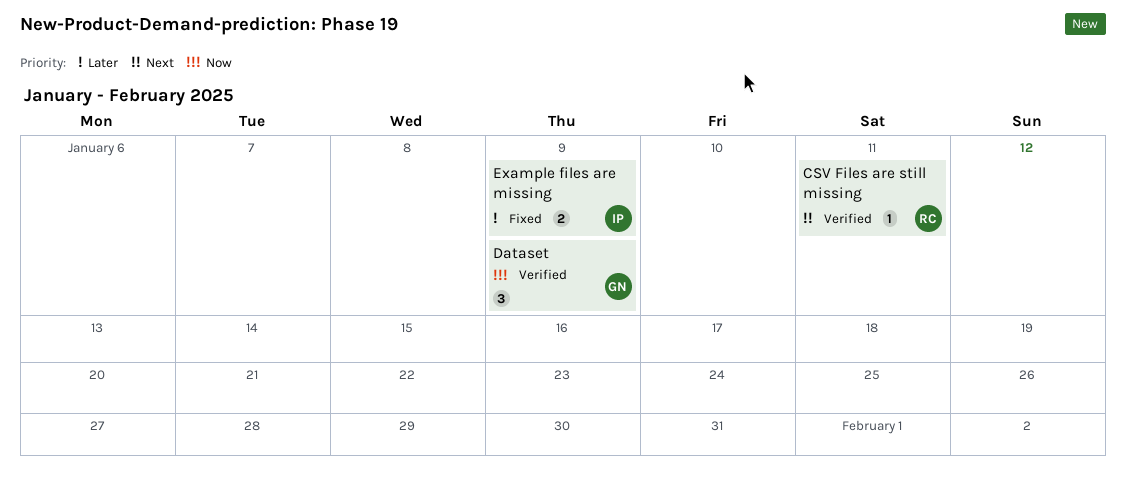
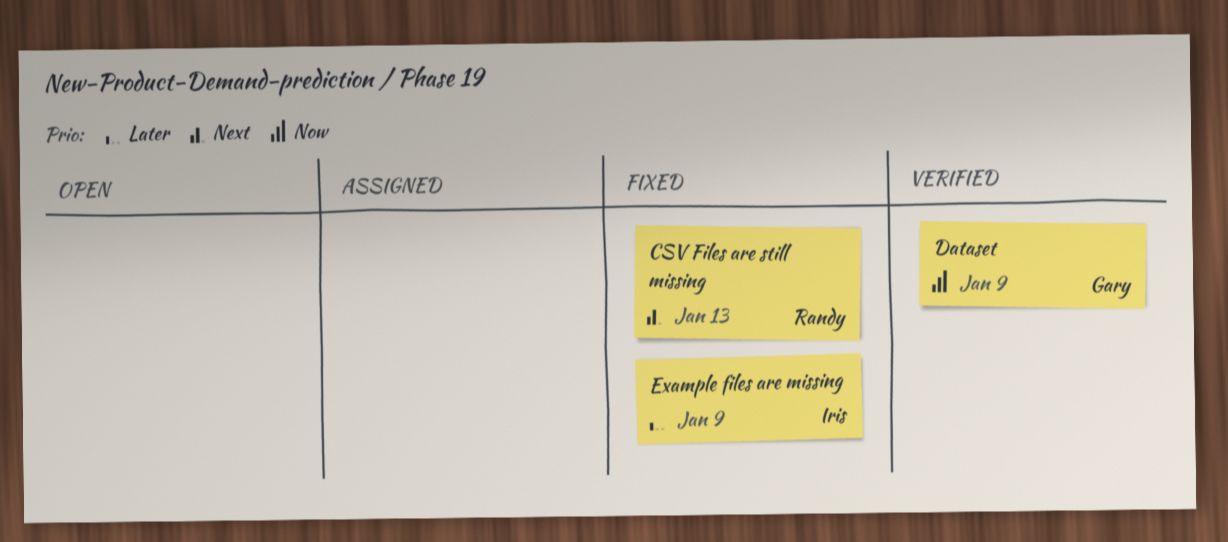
CSV Files are still missing, status: Verified -> Fixed
CSV Files are still missing, due: Jan 11 -> Jan 13

